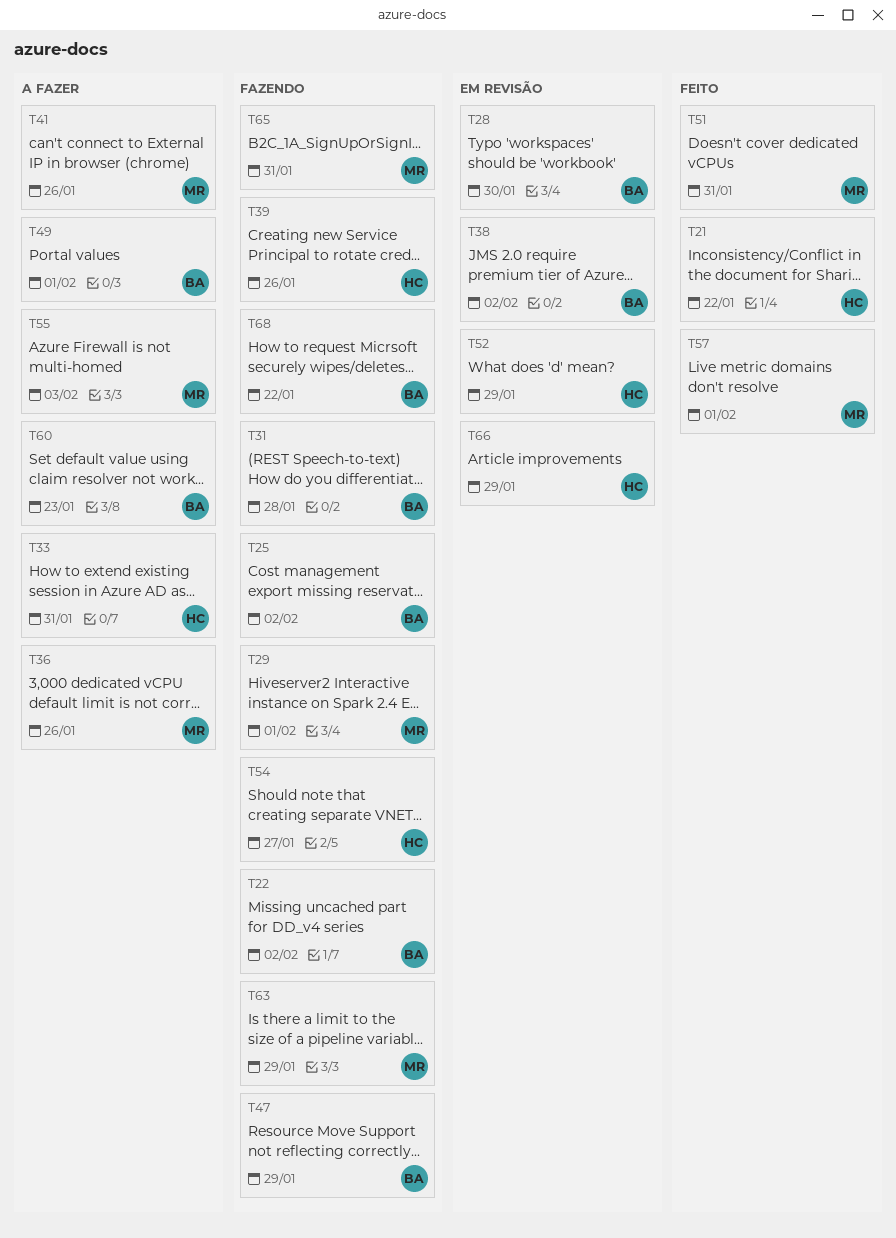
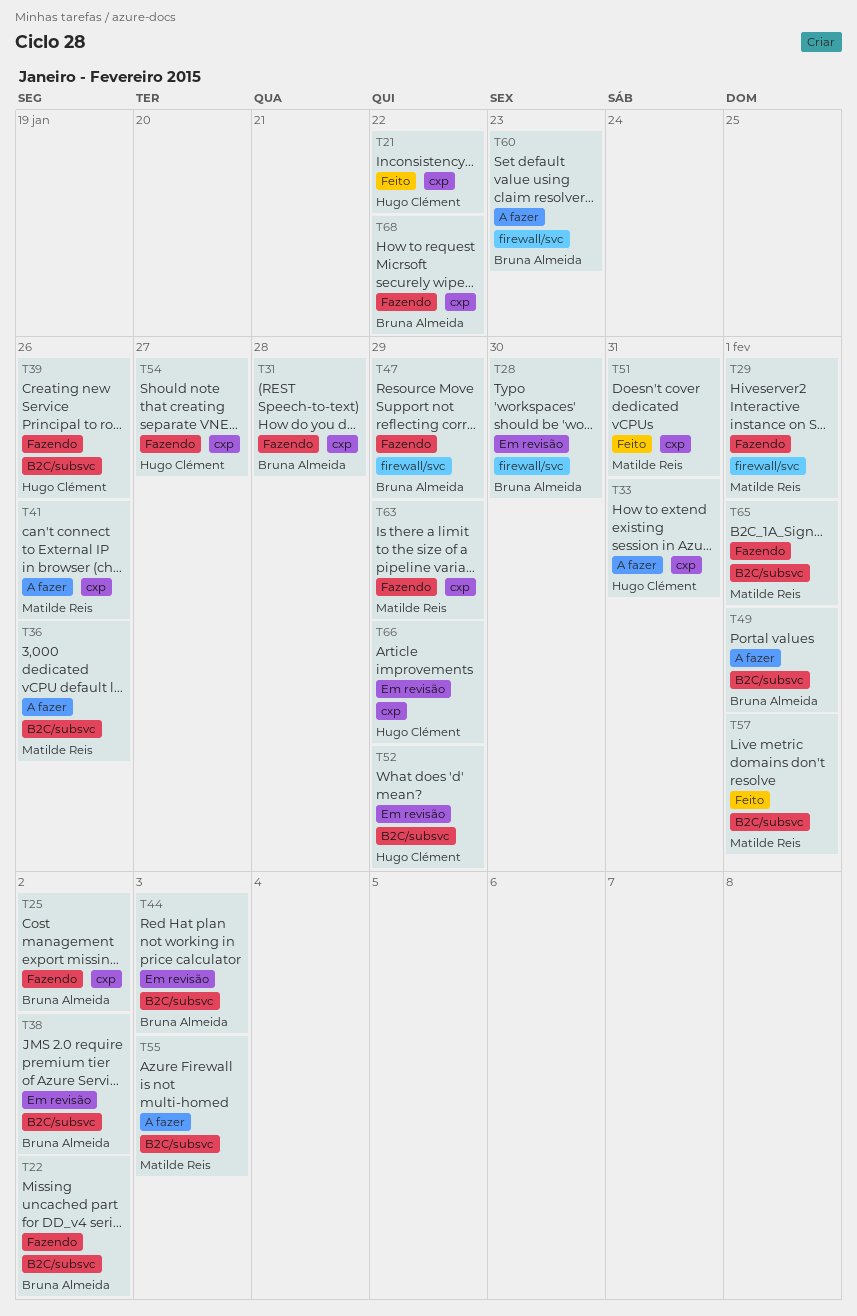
T44: none -> present
T65, due: Jan 31 -> Feb 1

